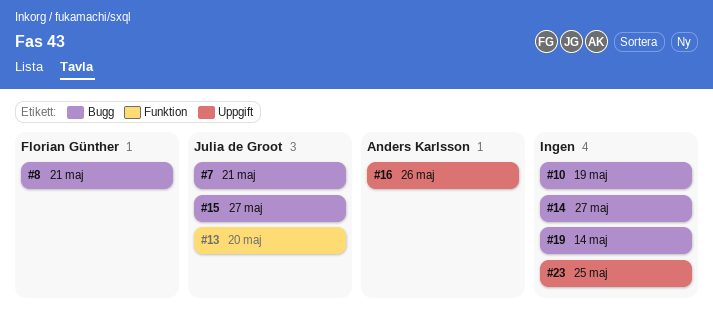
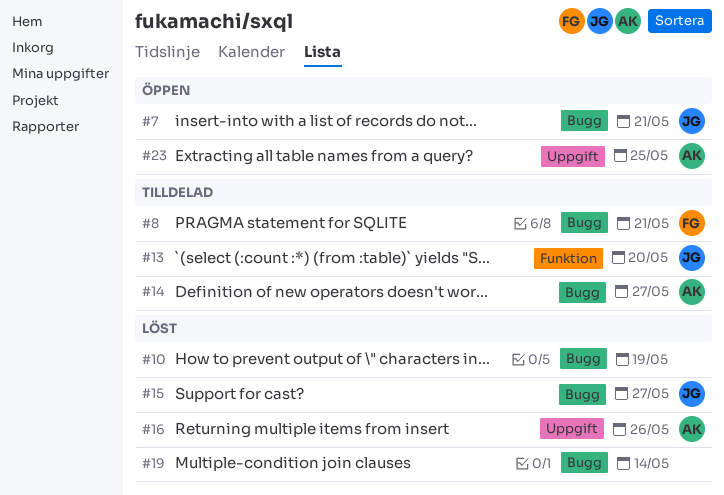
#14, owner: none -> Anders Karlsson
#23, owner: none -> Anders Karlsson

